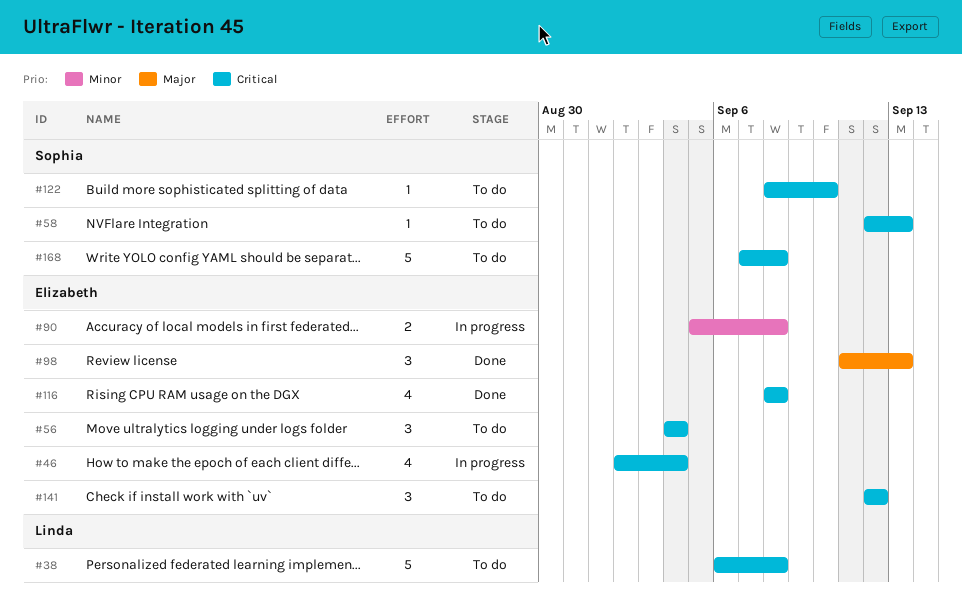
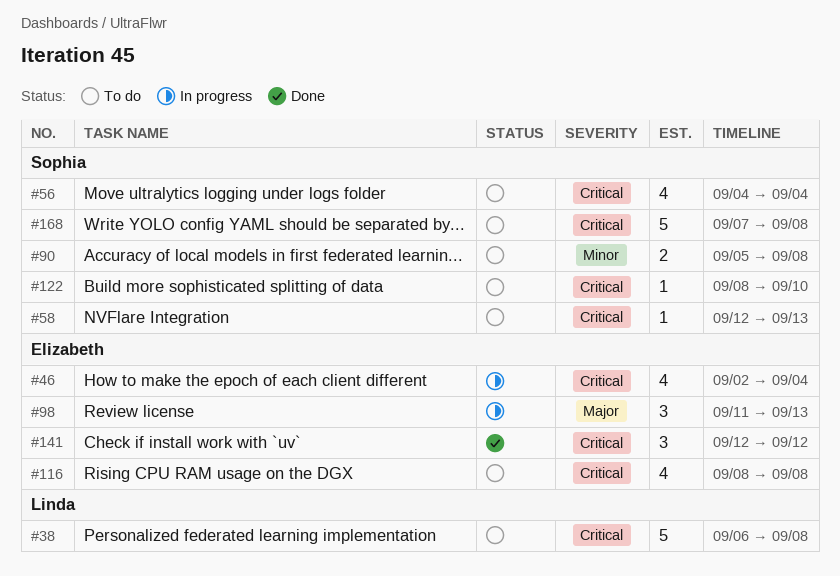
#56, owner: Elizabeth -> Sophia
#56, estimate: 3 -> 4
#90, status: In progress -> To do
#90, owner: Elizabeth -> Sophia
#98, status: Done -> In progress
#116, status: Done -> To do
#141, status: To do -> Done

